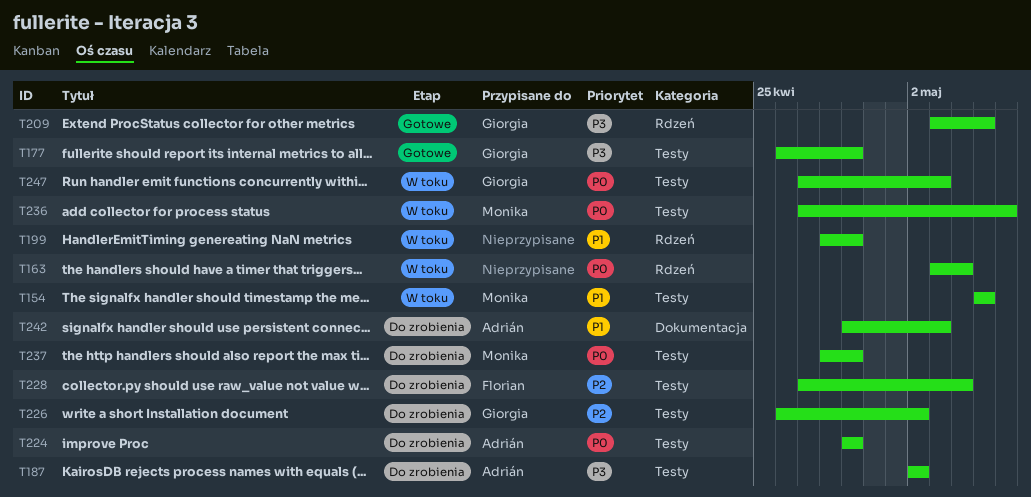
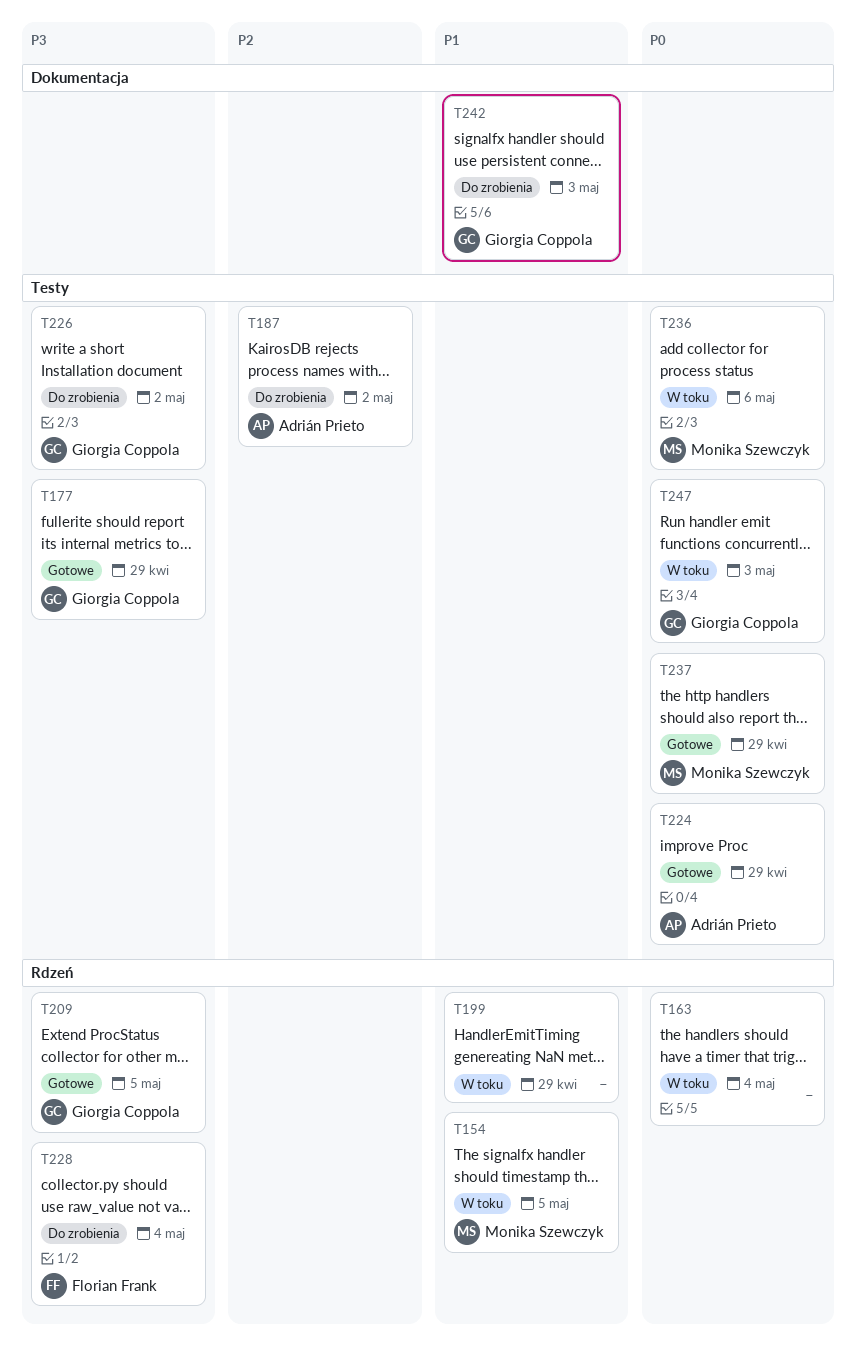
T154, label: Testy -> Rdzeń
T187, priority: P3 -> P2
T224, status: Do zrobienia -> Gotowe
T226, priority: P2 -> P3
T228, priority: P2 -> P3
T228, label: Testy -> Rdzeń
T237, status: Do zrobienia -> Gotowe
T242, owner: Adrián Prieto -> Giorgia Coppola

